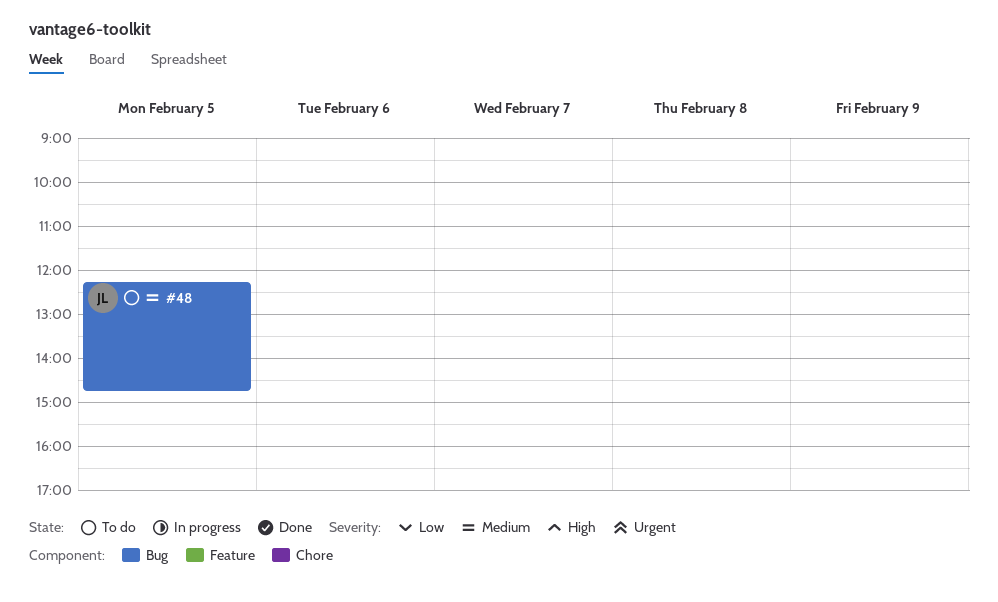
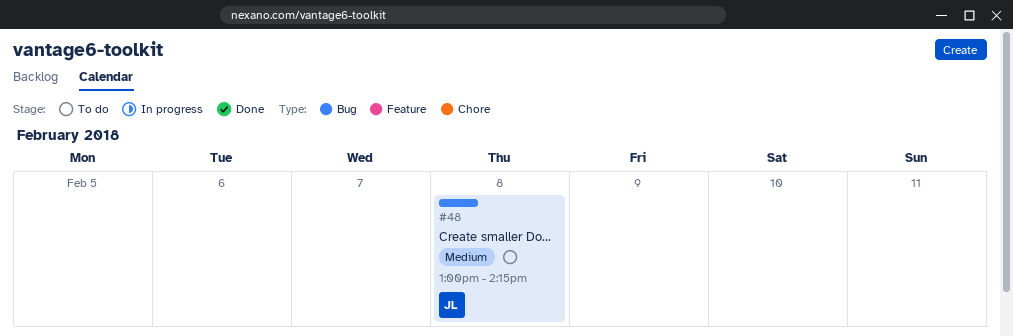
#48, day: Feb 5 -> Feb 8
#48, begins: 12:15 -> 13:00
#48, ends: 14:45 -> 14:15

